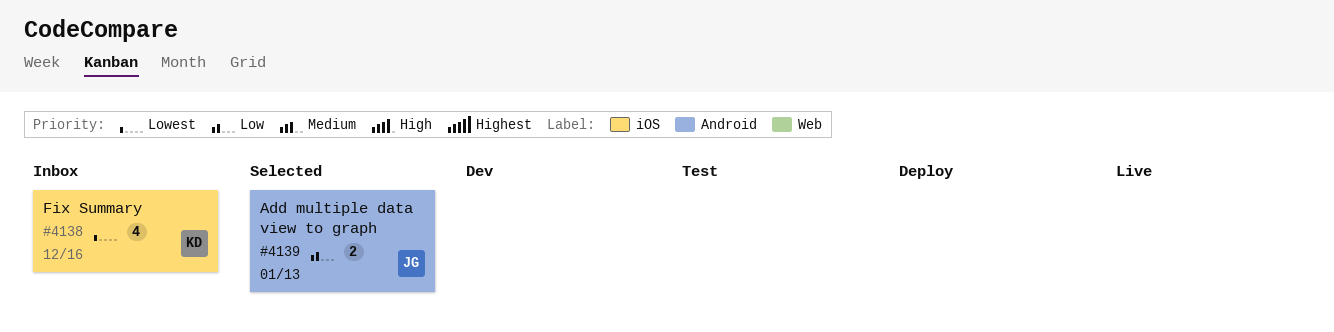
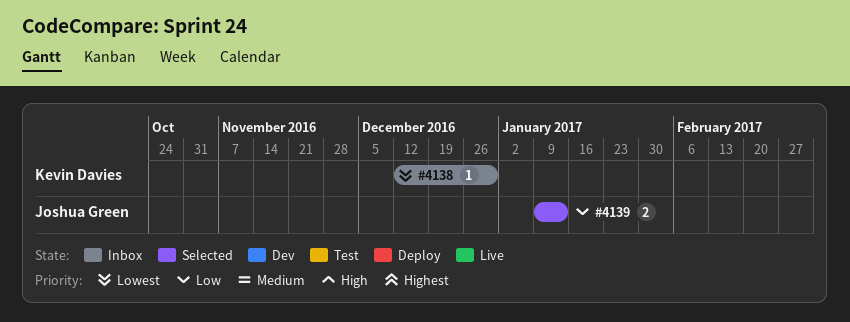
#4138, estimate: 4 -> 1
#4138, due: Dec 16 -> Dec 30

